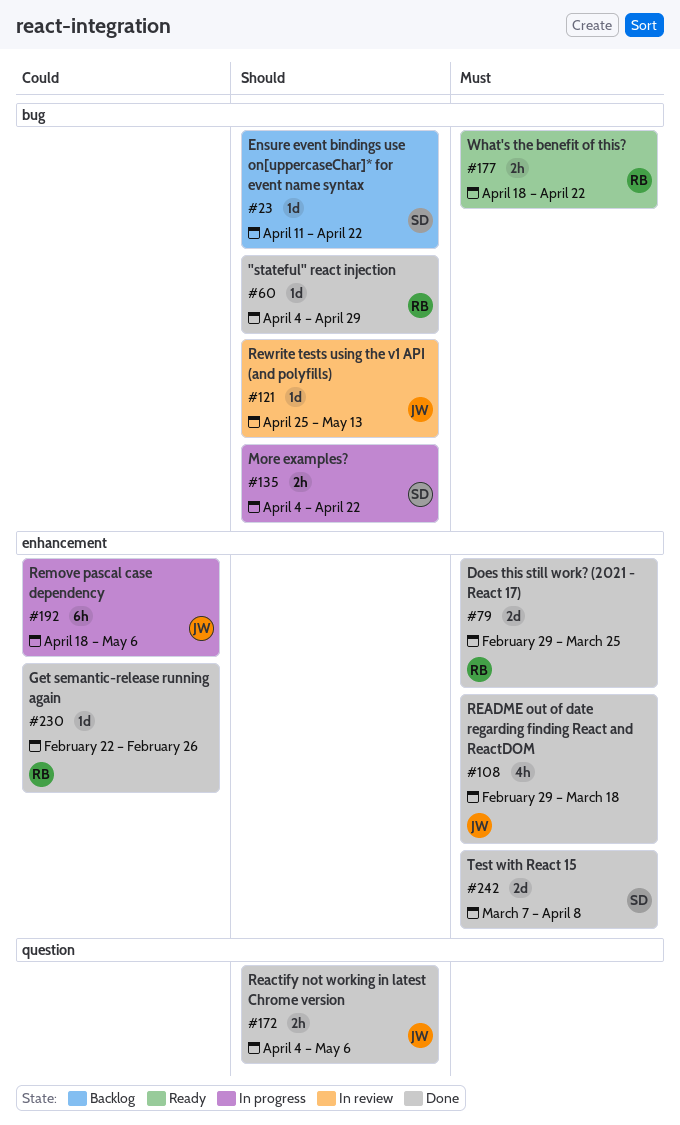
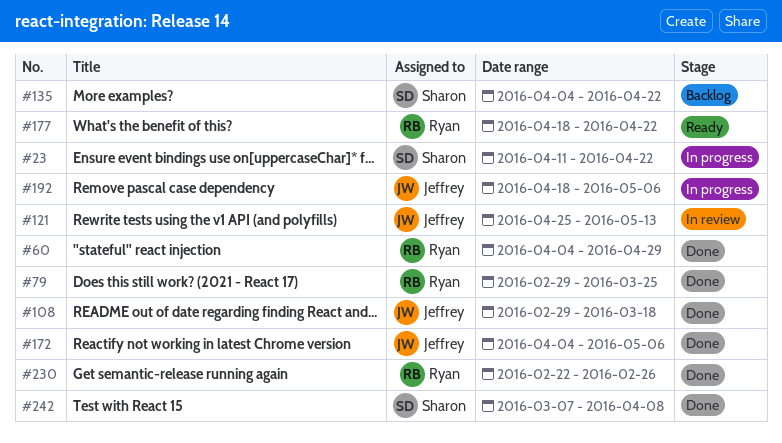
#23, status: Backlog -> In progress
#135, status: In progress -> Backlog

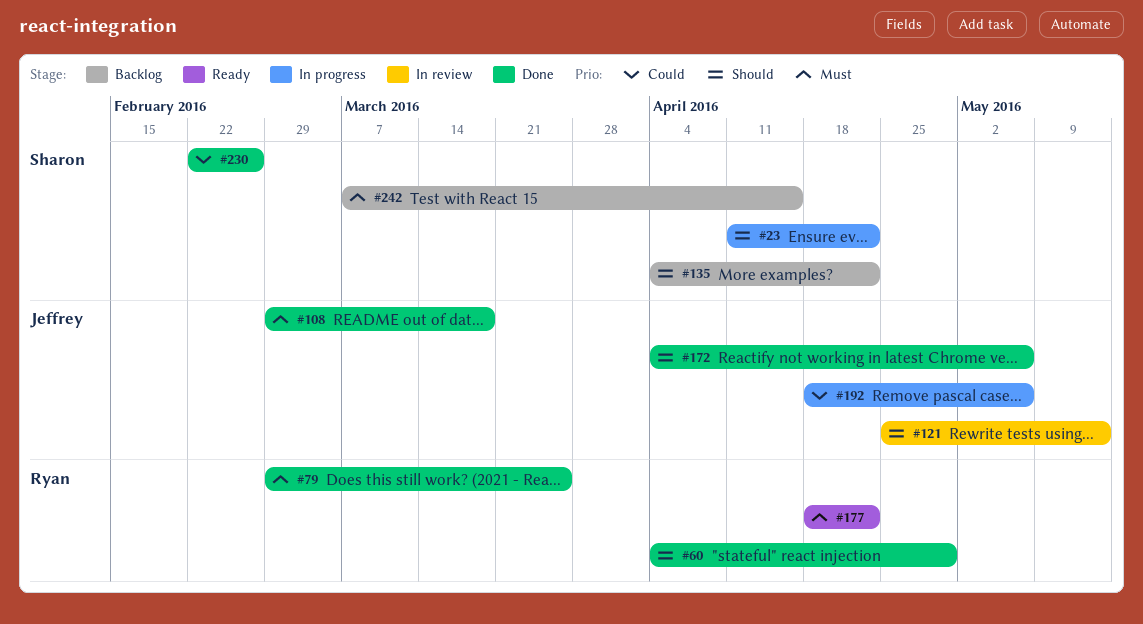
#230, owner: Ryan -> Sharon
#242, status: Done -> Backlog
#242, due: Apr 8 -> Apr 15

